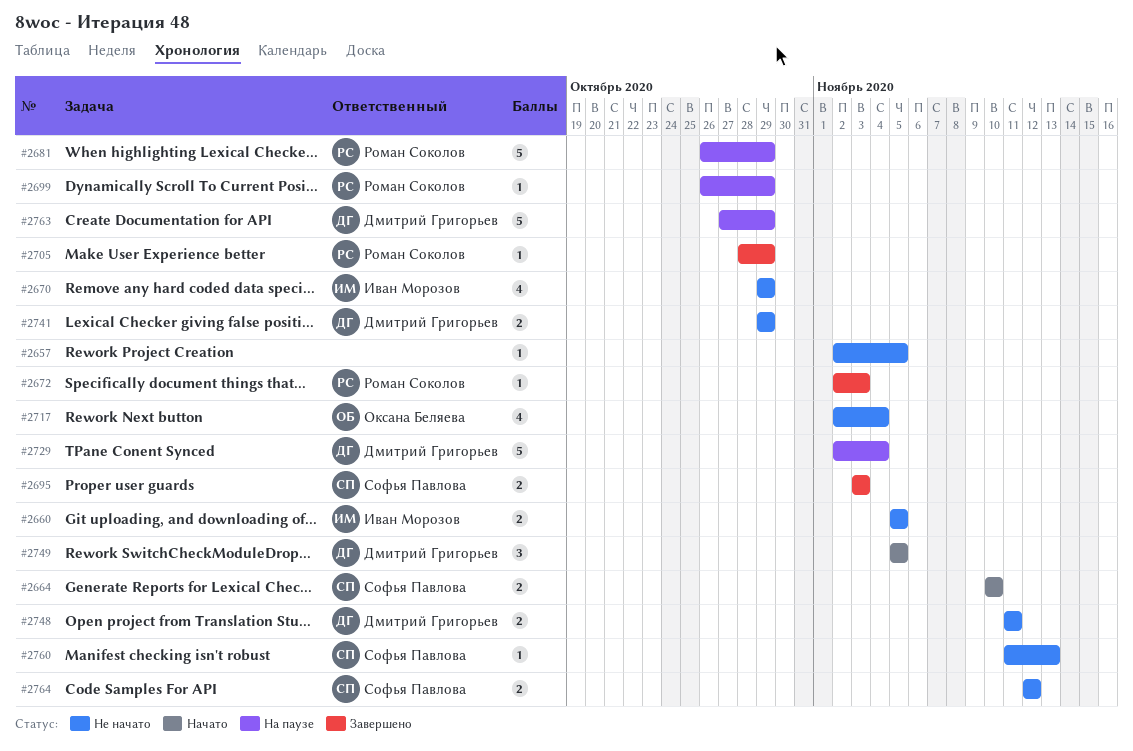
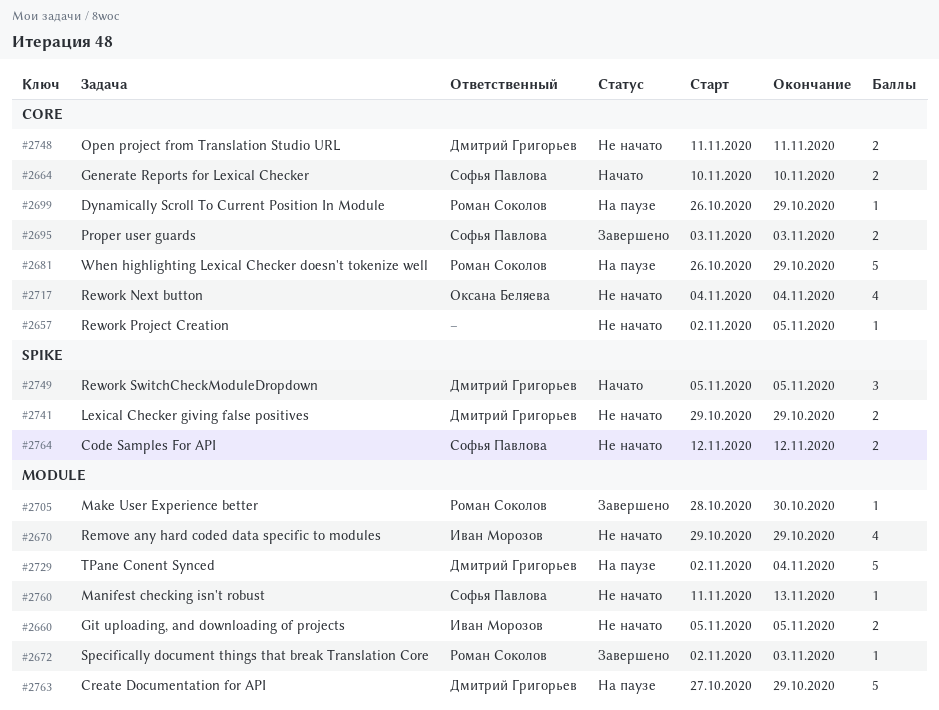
#2705, due: Oct 29 -> Oct 30
#2717, start: Nov 2 -> Nov 4

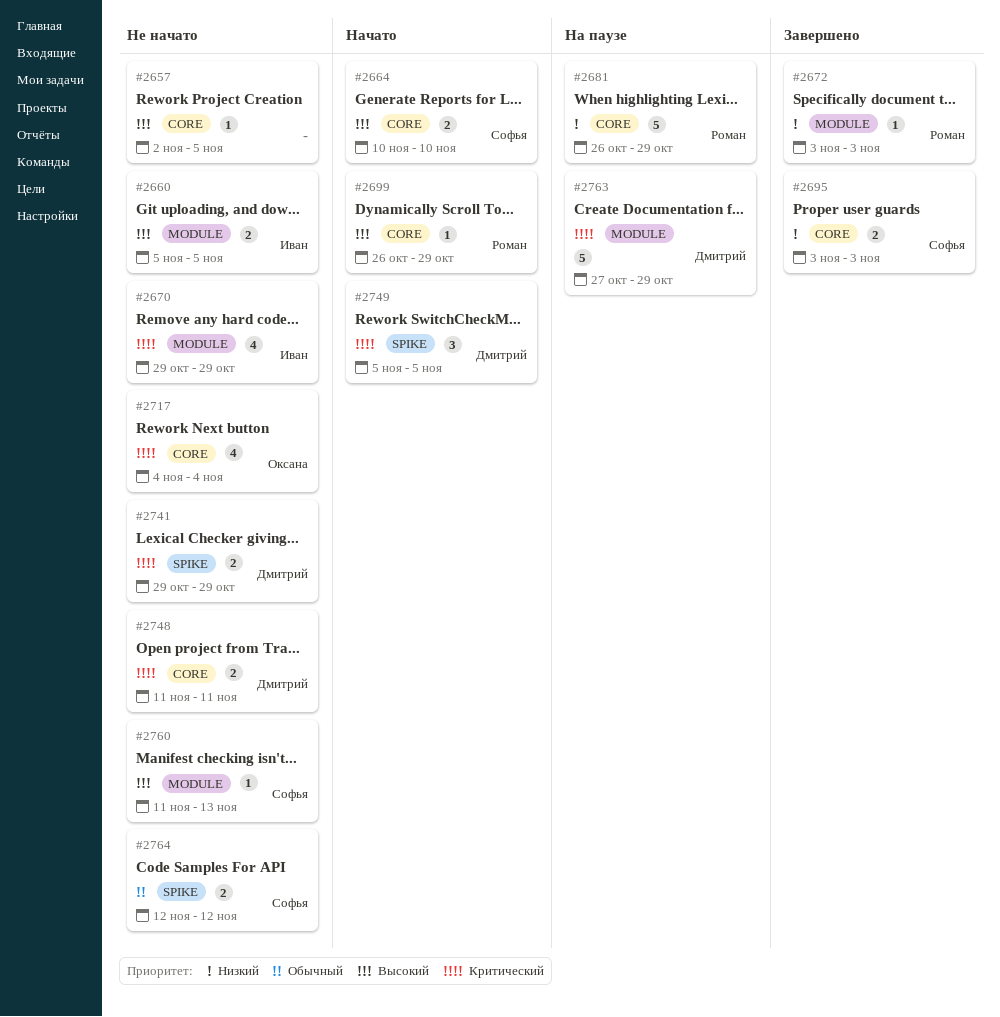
#2672, start: Nov 2 -> Nov 3
#2699, status: На паузе -> Начато
#2705: present -> none
#2729: present -> none

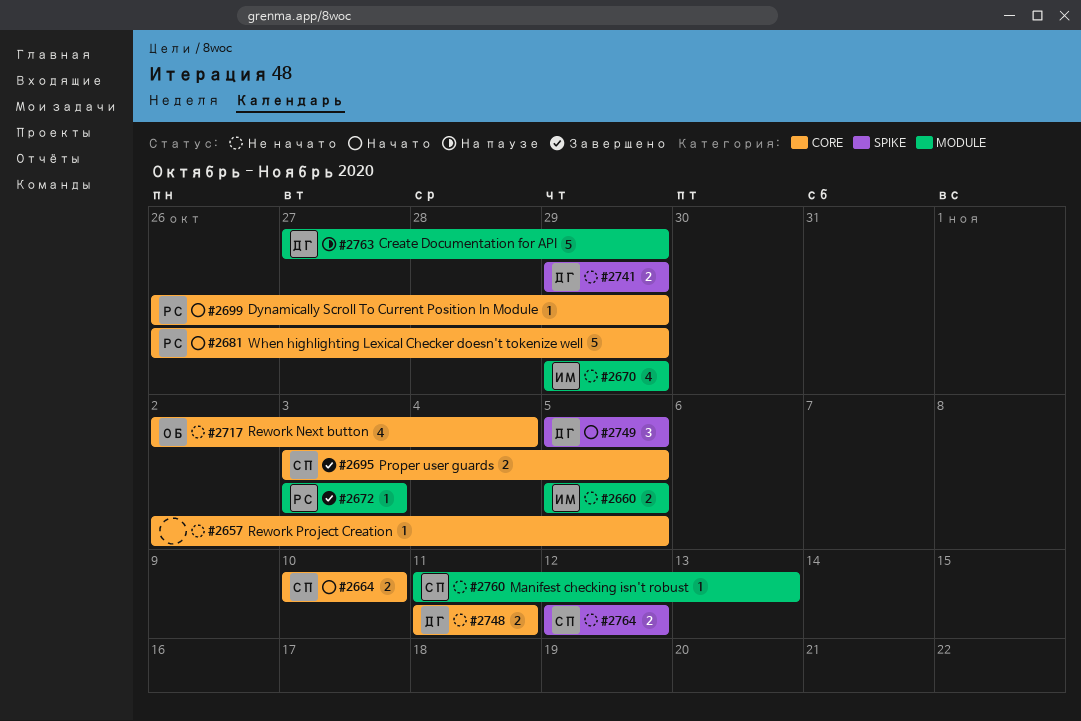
#2681, status: На паузе -> Начато
#2695, due: Nov 3 -> Nov 5
#2717, start: Nov 4 -> Nov 2

